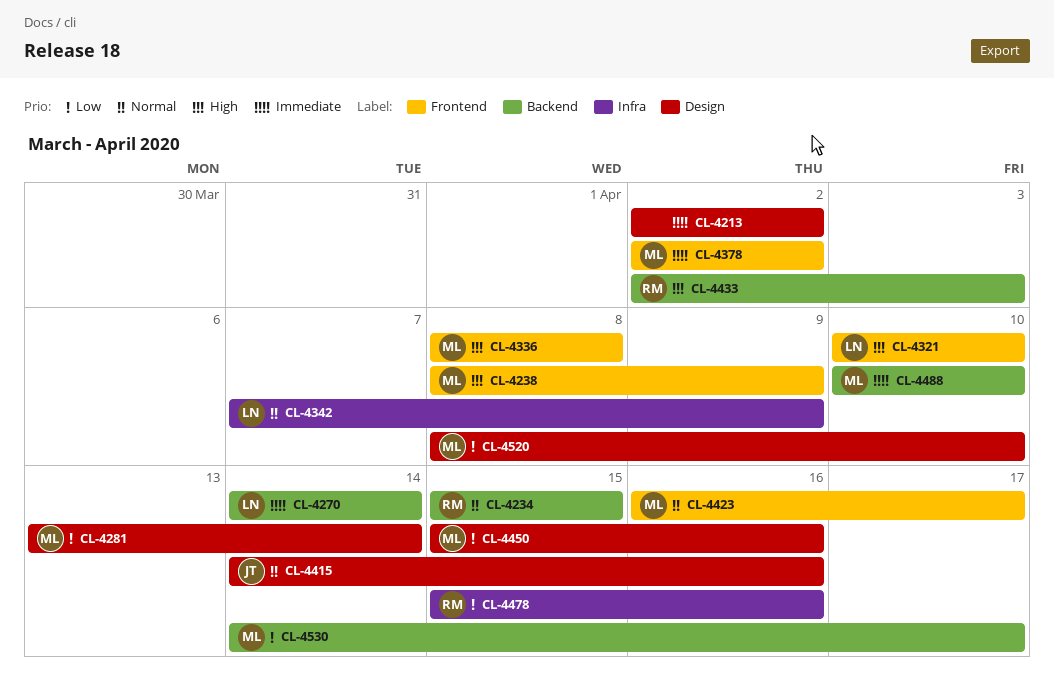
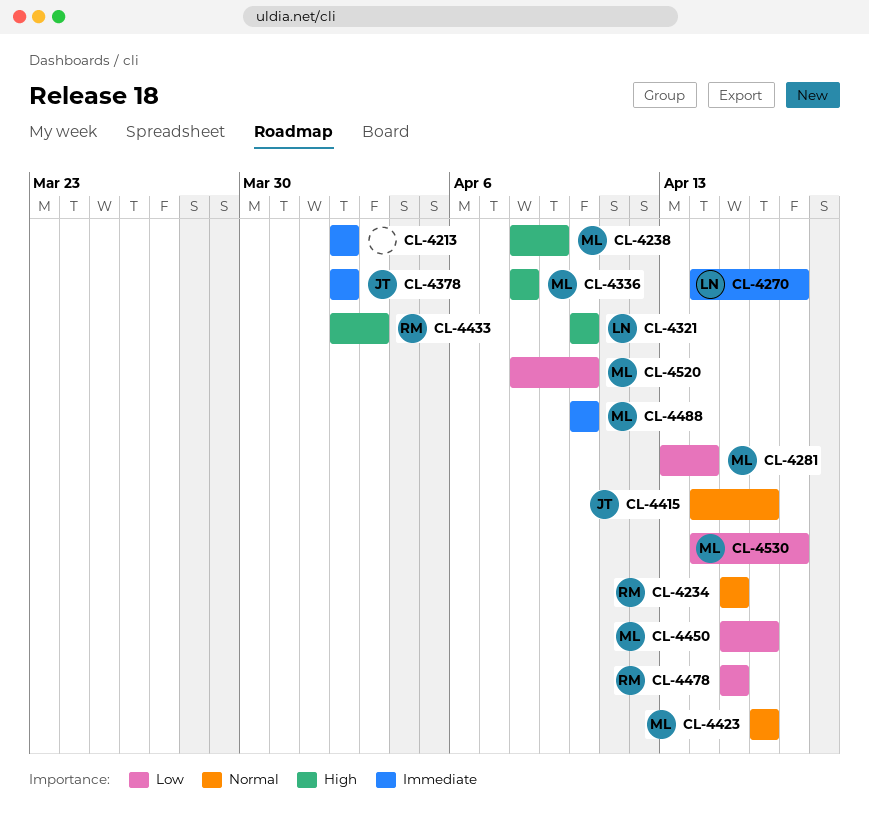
CL-4270, due: Apr 14 -> Apr 17
CL-4342: present -> none
CL-4378, owner: ML -> JT
CL-4423, due: Apr 17 -> Apr 16
CL-4478, due: Apr 16 -> Apr 15

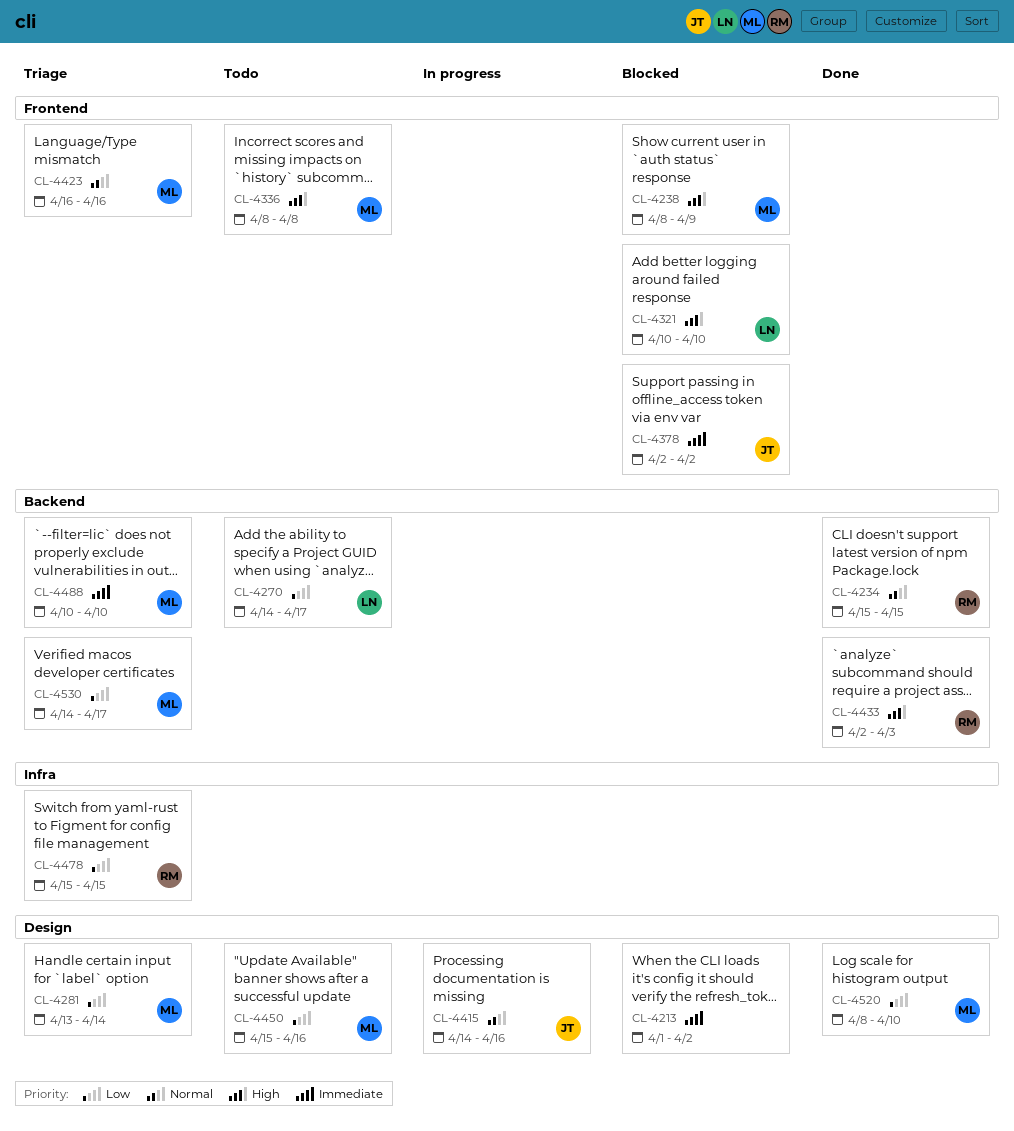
CL-4213, start: Apr 2 -> Apr 1
CL-4270, priority: Immediate -> Low

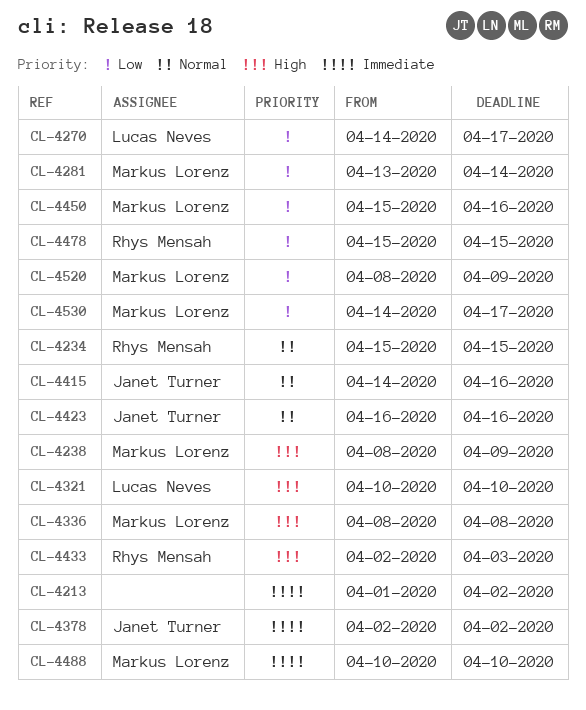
CL-4423, owner: Markus Lorenz -> Janet Turner
CL-4520, due: Apr 10 -> Apr 9

